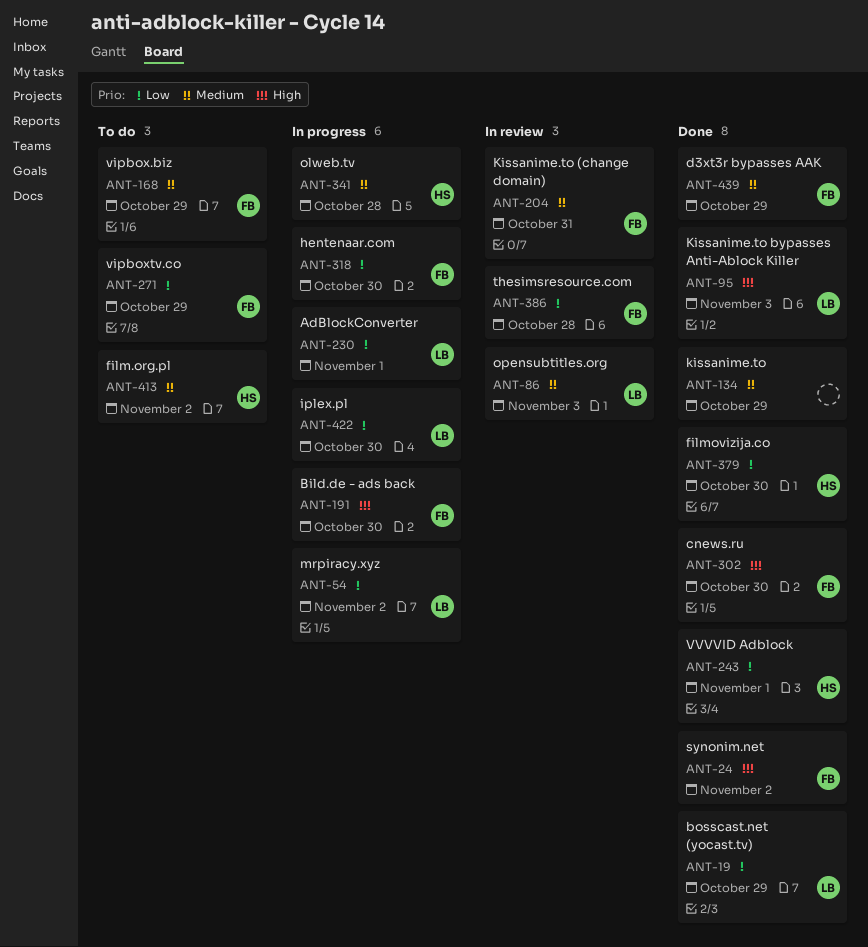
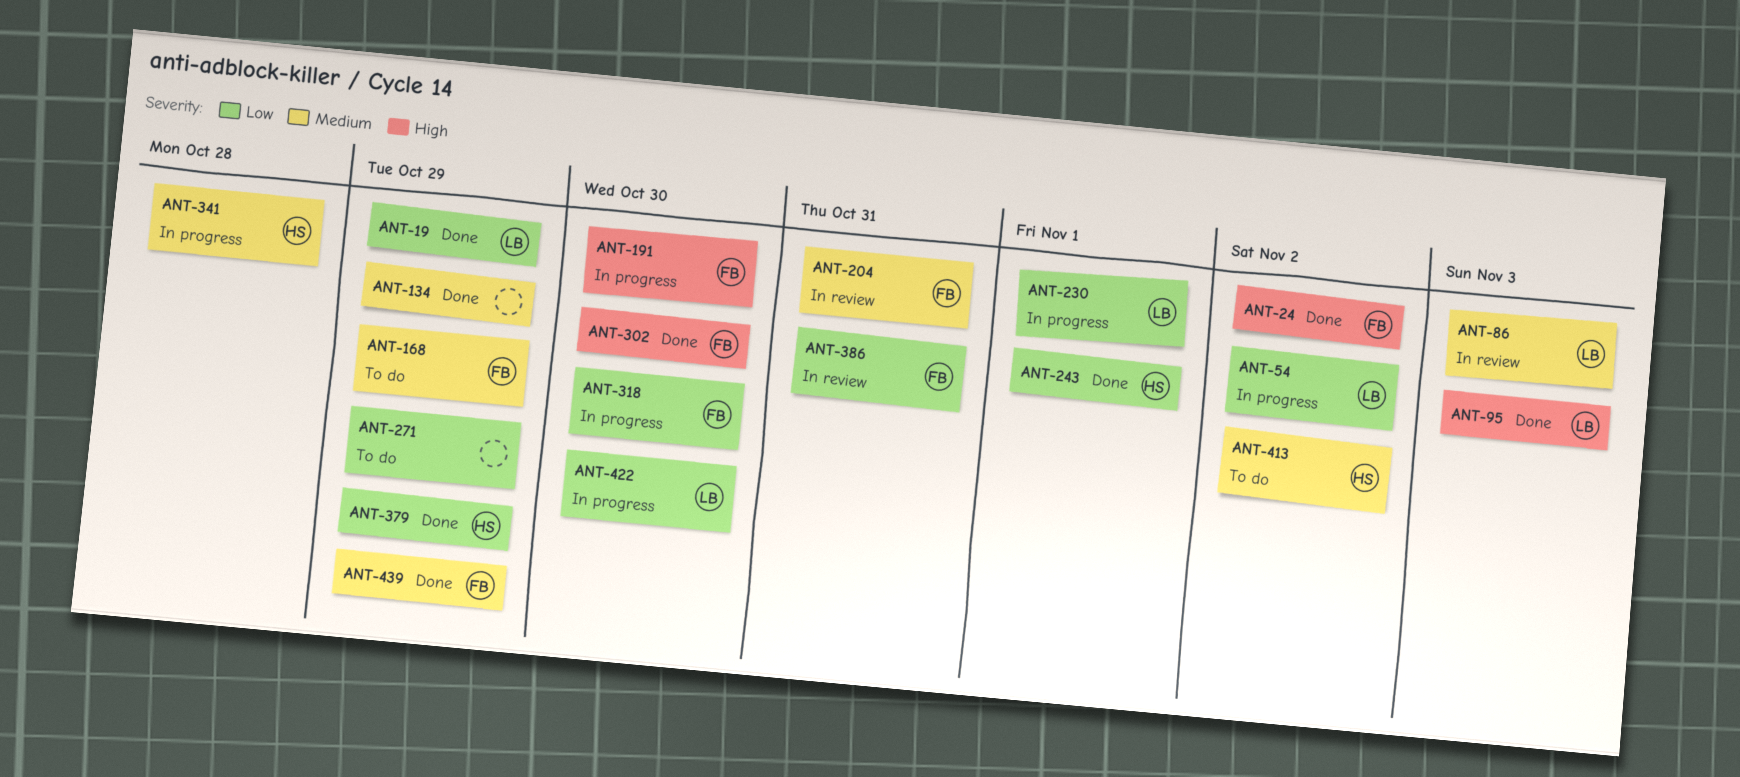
ANT-271, owner: FB -> none
ANT-379, due: Oct 30 -> Oct 29
ANT-386, due: Oct 28 -> Oct 31

